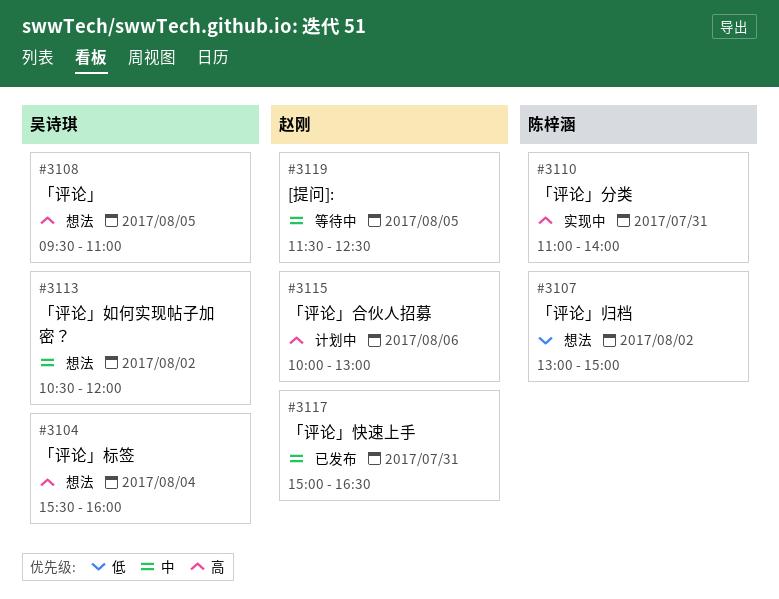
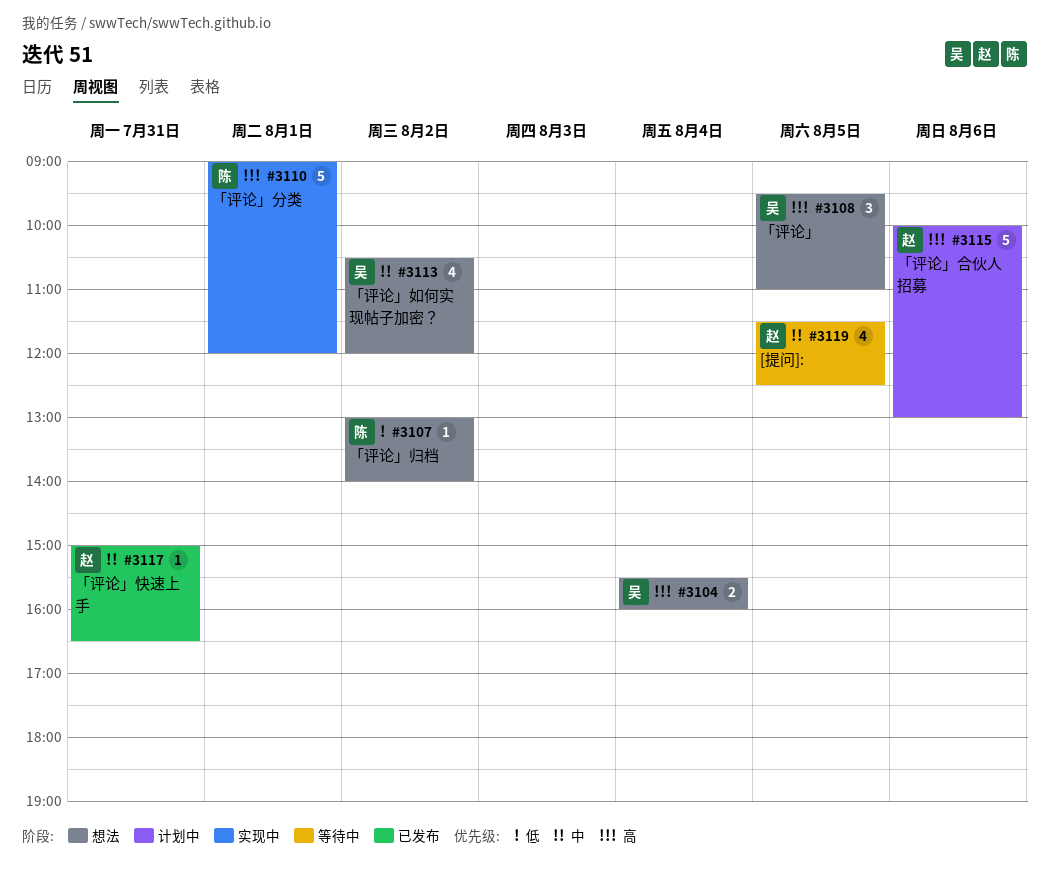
#3107, ends: 15:00 -> 14:00
#3110, day: Jul 31 -> Aug 1
#3110, begins: 11:00 -> 09:00
#3110, ends: 14:00 -> 12:00

